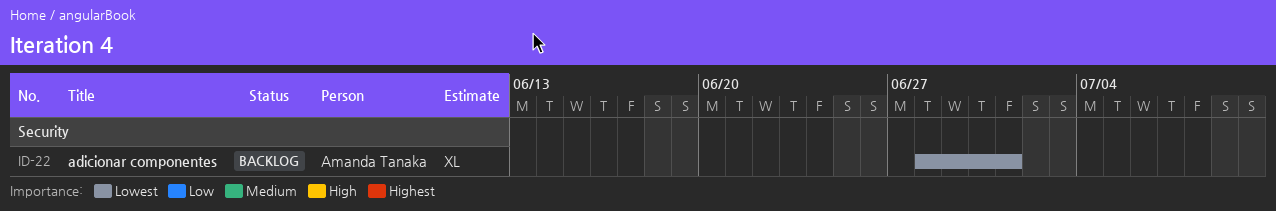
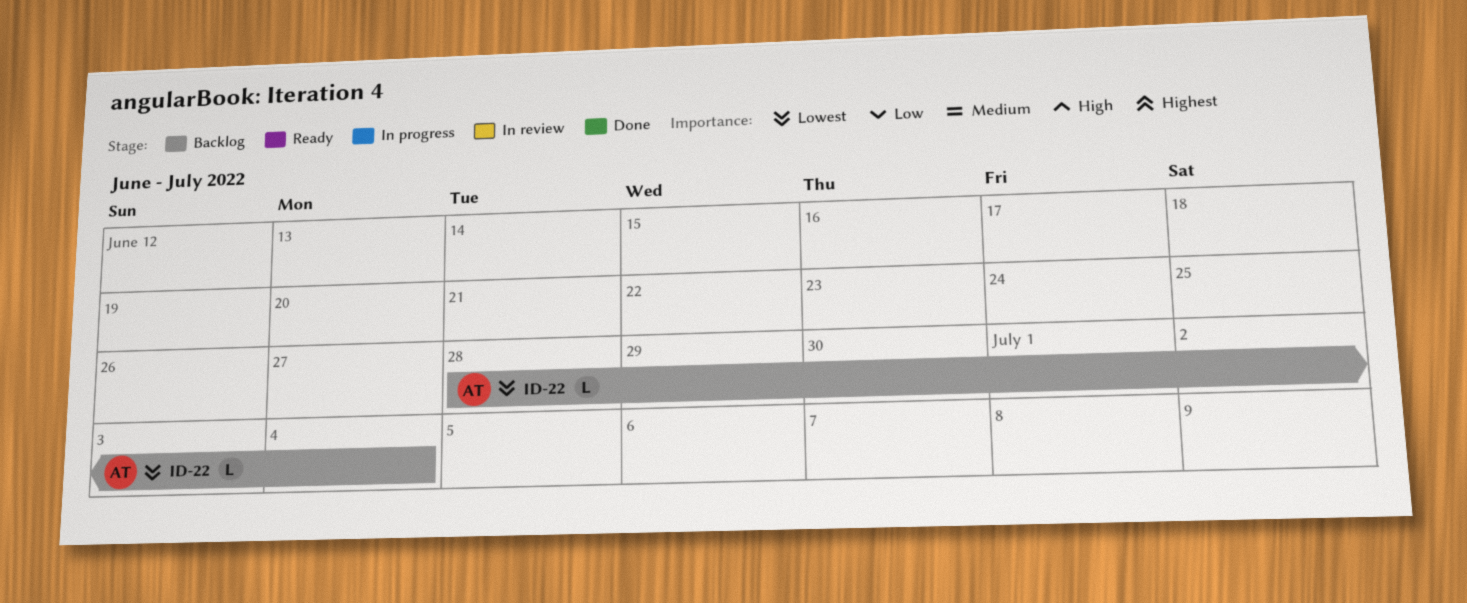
ID-22, estimate: XL -> L
ID-22, due: Jul 1 -> Jul 4

